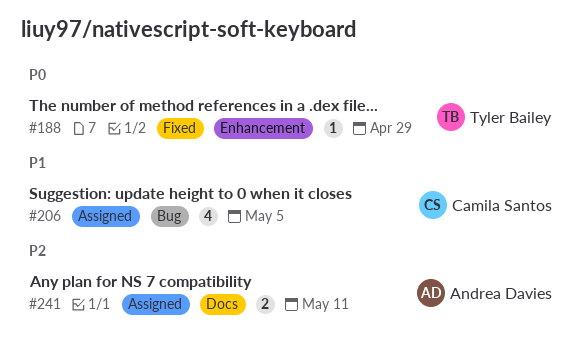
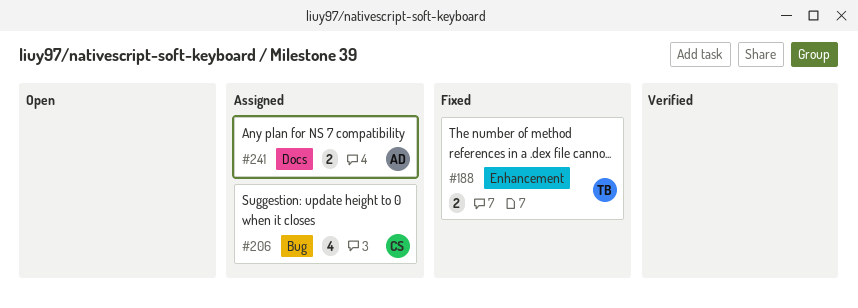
#188, estimate: 1 -> 2

